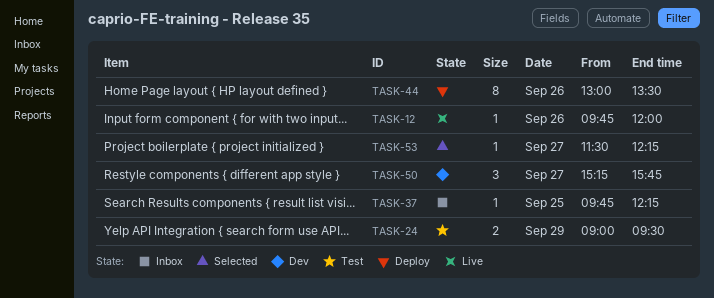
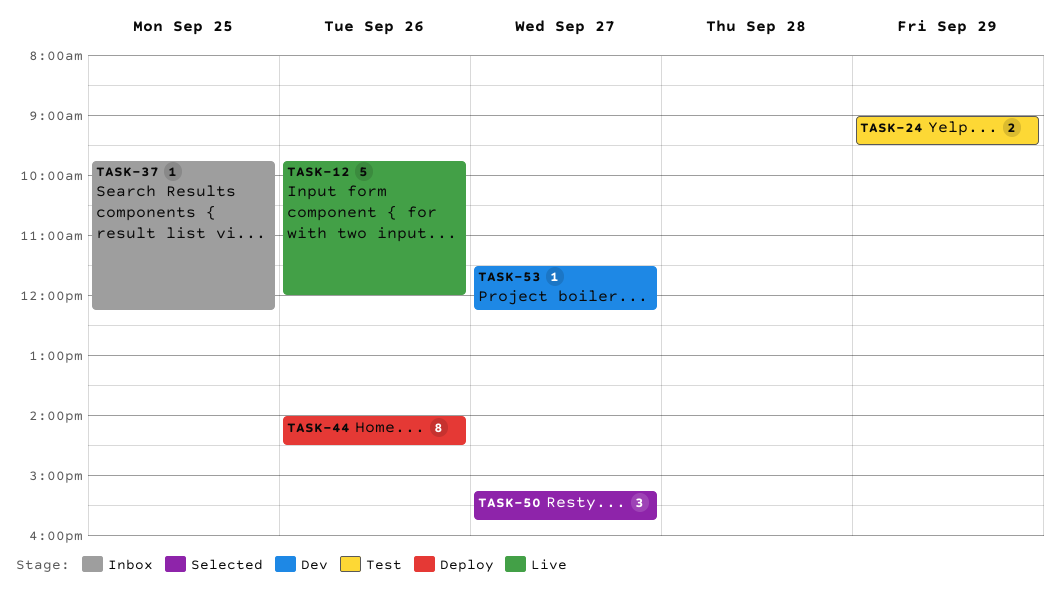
TASK-12, estimate: 1 -> 5
TASK-44, begins: 13:00 -> 14:00
TASK-44, ends: 13:30 -> 14:30
TASK-50, status: Dev -> Selected
TASK-53, status: Selected -> Dev

